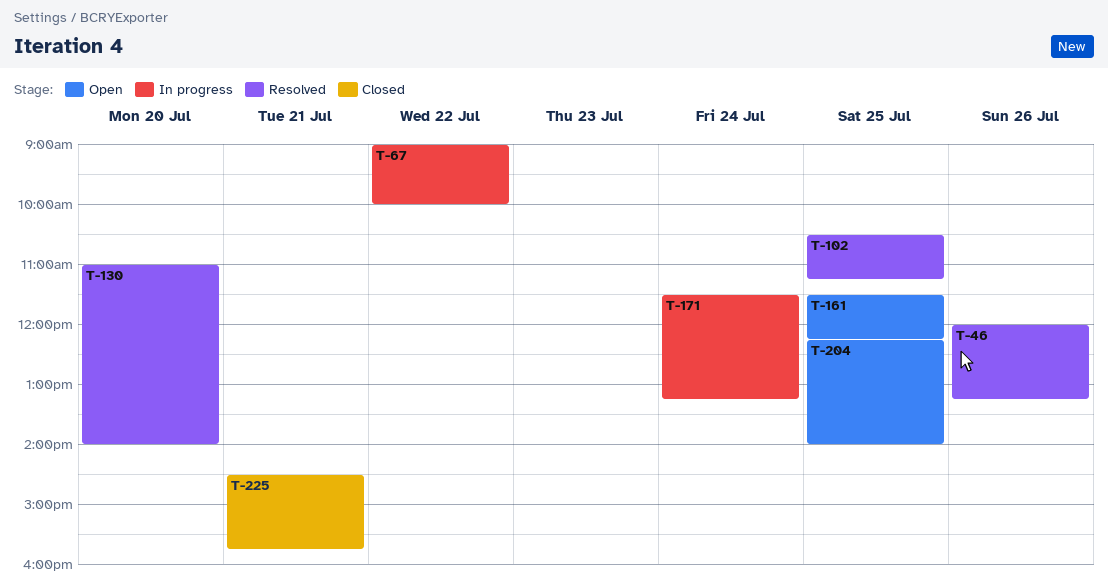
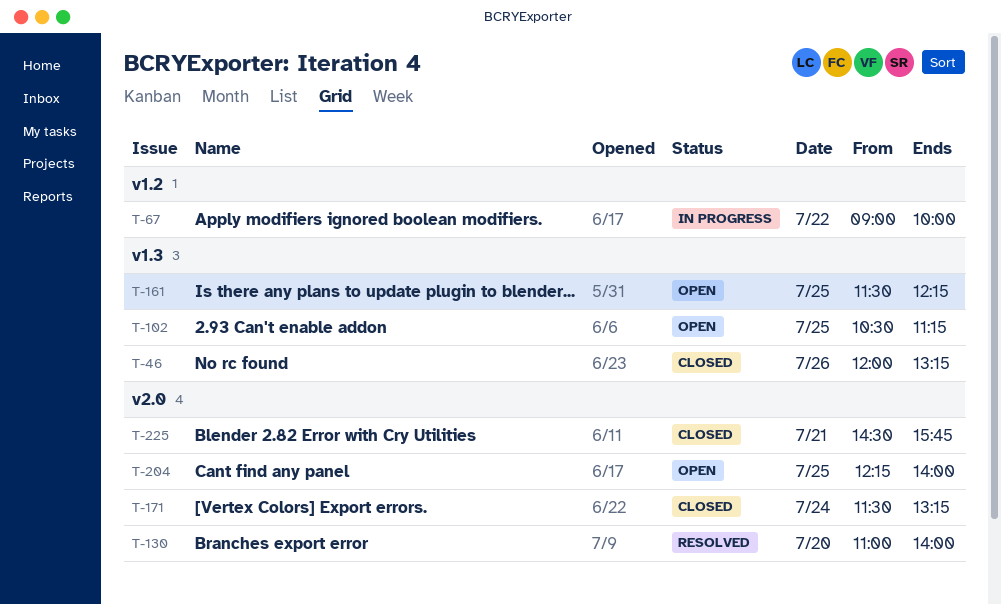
T-46, status: Resolved -> Closed
T-102, status: Resolved -> Open
T-171, status: In progress -> Closed

